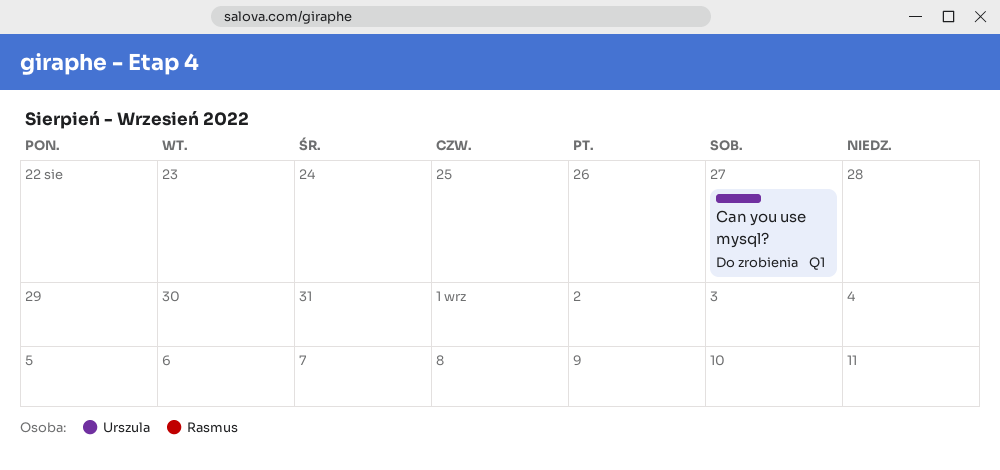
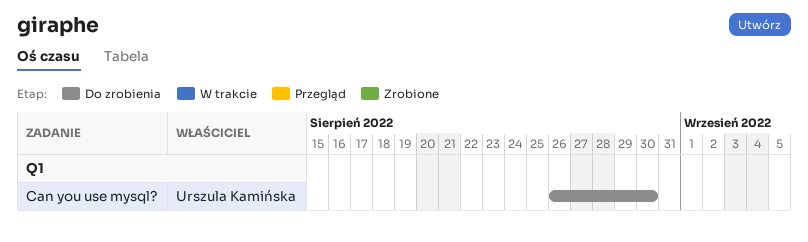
Can you use mysql?, due: Aug 27 -> Aug 30

